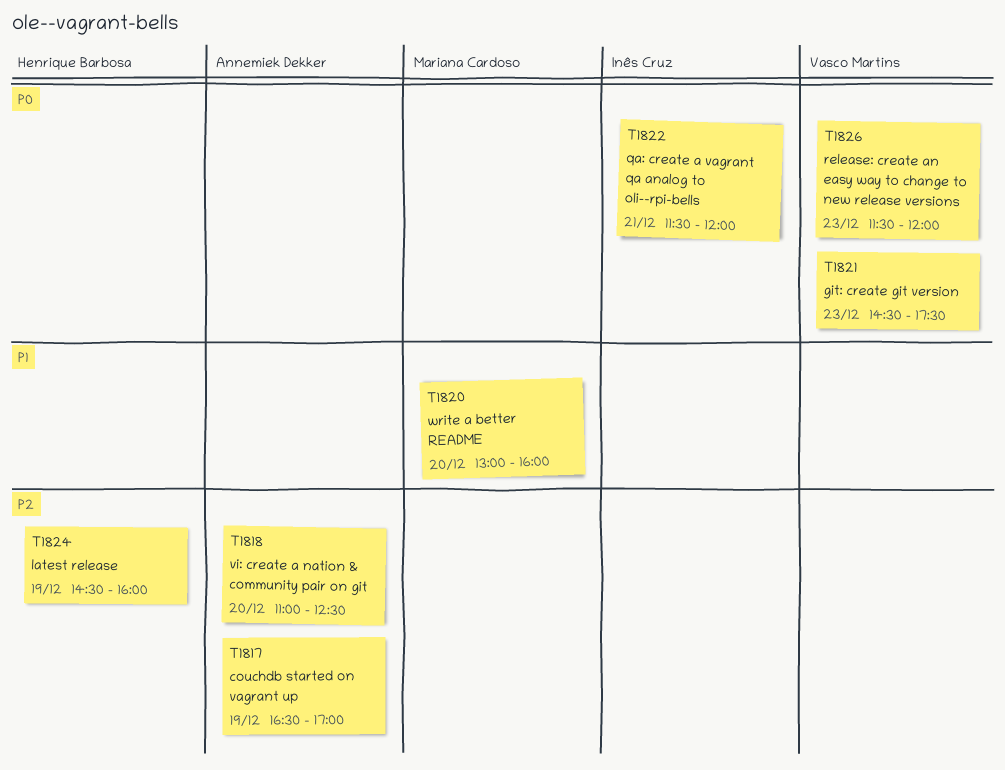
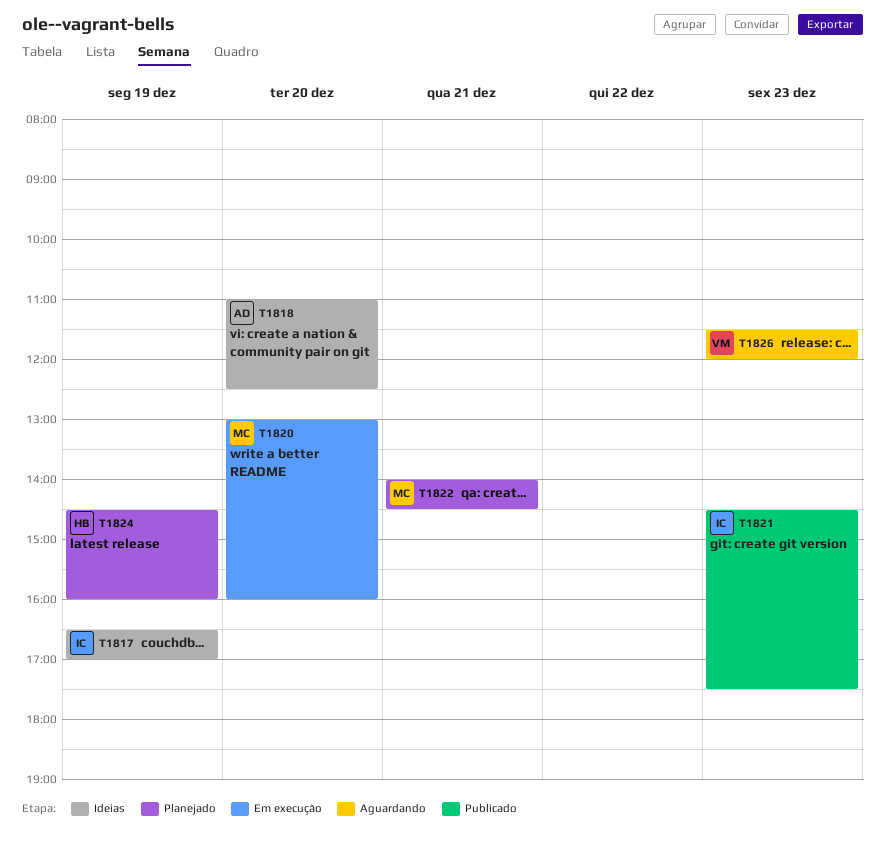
T1817, owner: Annemiek Dekker -> Inês Cruz
T1821, owner: Vasco Martins -> Inês Cruz
T1822, owner: Inês Cruz -> Mariana Cardoso
T1822, begins: 11:30 -> 14:00
T1822, ends: 12:00 -> 14:30

